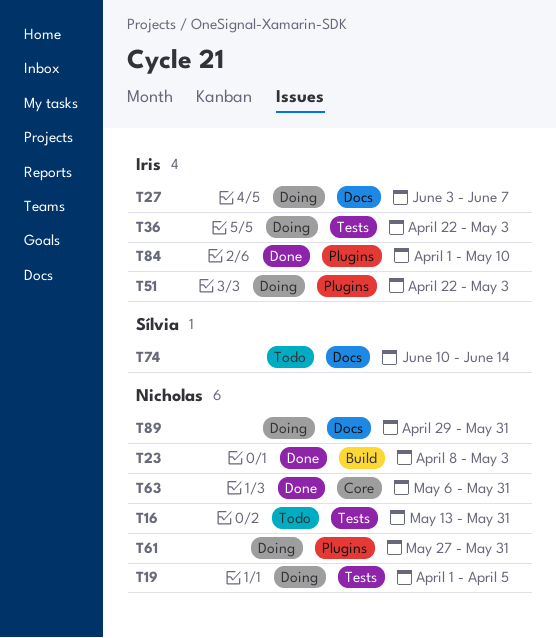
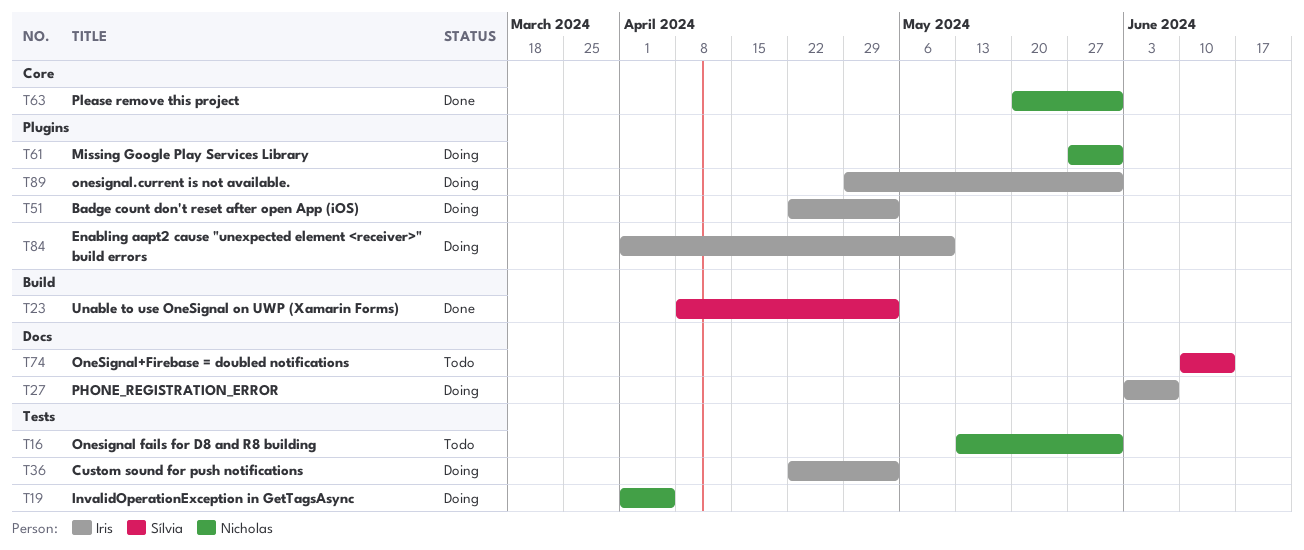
T23, owner: Nicholas -> Sílvia
T63, start: May 6 -> May 20
T84, status: Done -> Doing
T89, owner: Nicholas -> Iris
T89, label: Docs -> Plugins

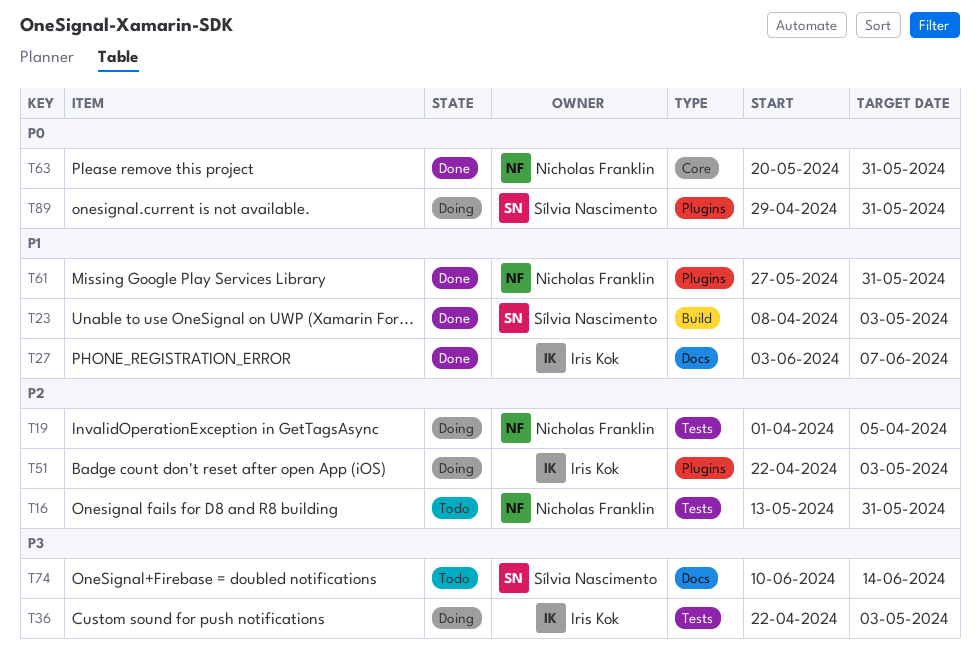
T27, status: Doing -> Done
T61, status: Doing -> Done
T84: present -> none
T89, owner: Iris Kok -> Sílvia Nascimento

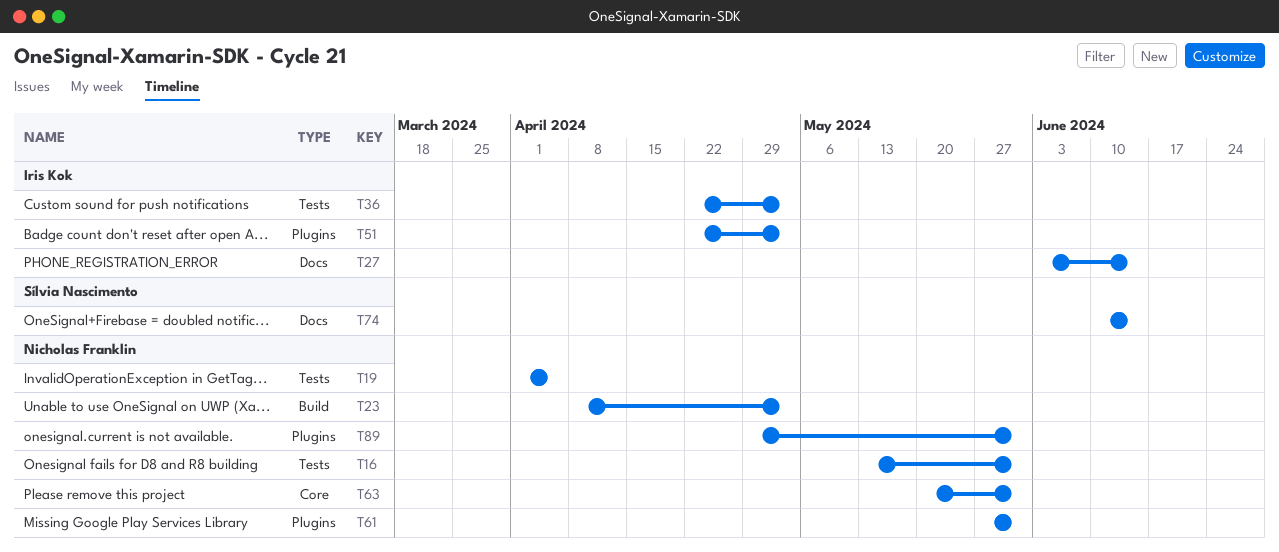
T23, owner: Sílvia Nascimento -> Nicholas Franklin
T27, due: Jun 7 -> Jun 14
T89, owner: Sílvia Nascimento -> Nicholas Franklin

